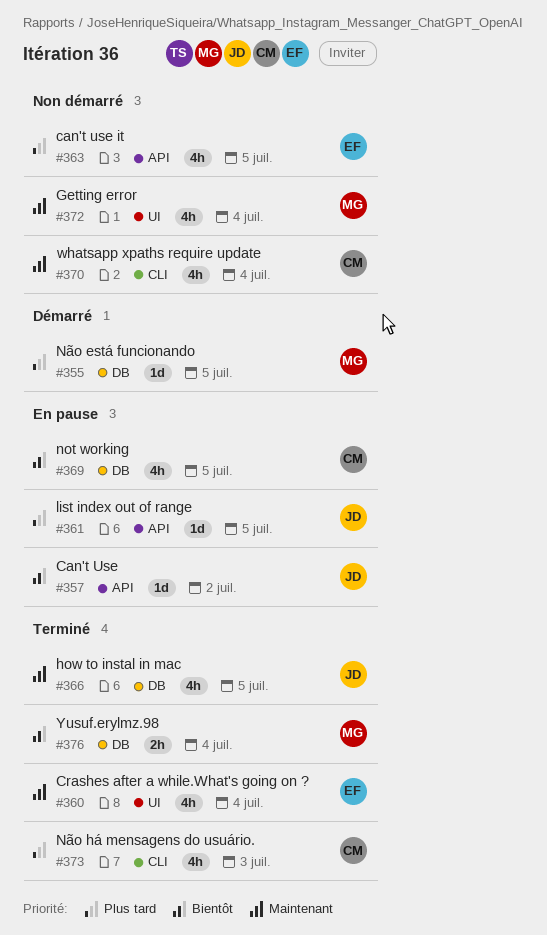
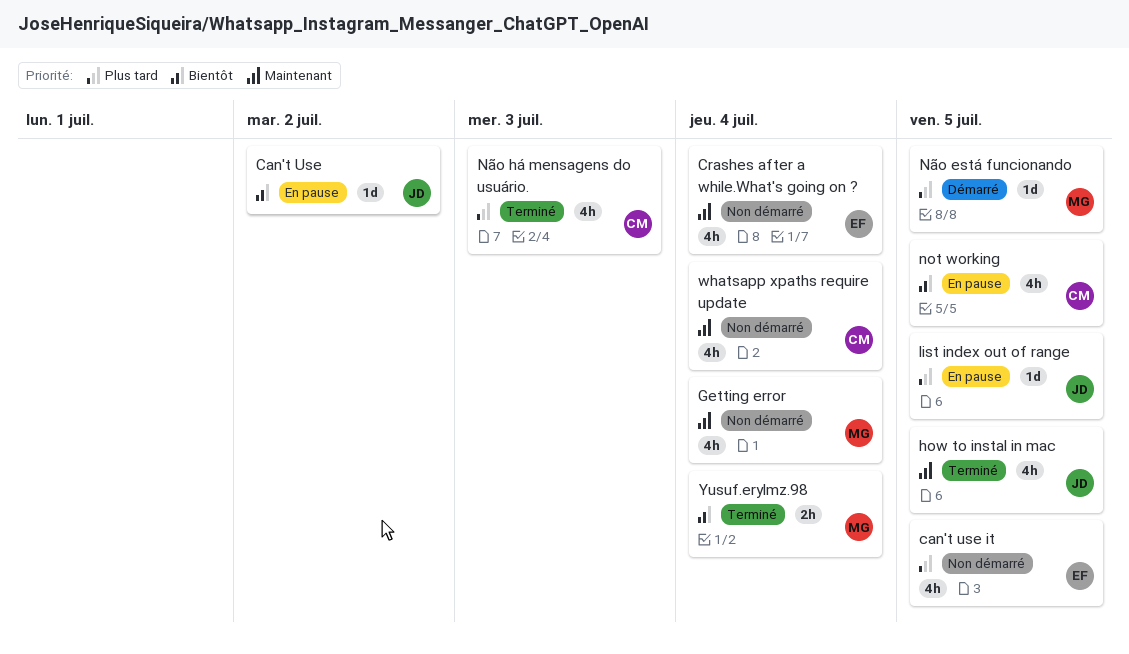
Crashes after a while.What's going on ?, status: Terminé -> Non démarré

